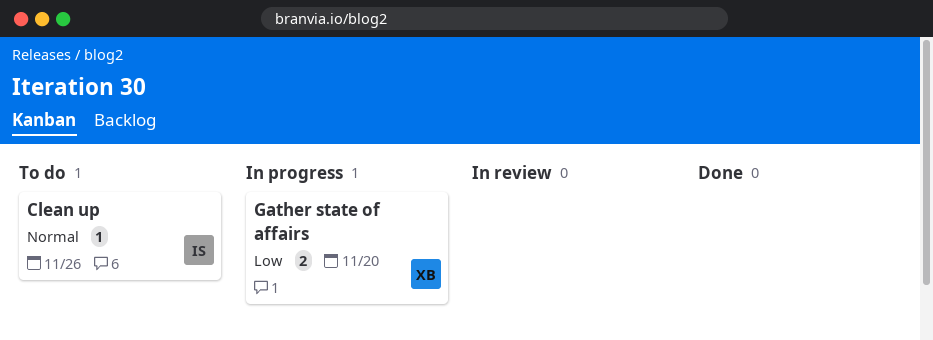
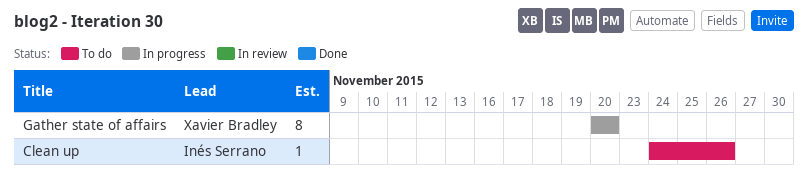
Gather state of affairs, estimate: 2 -> 8

